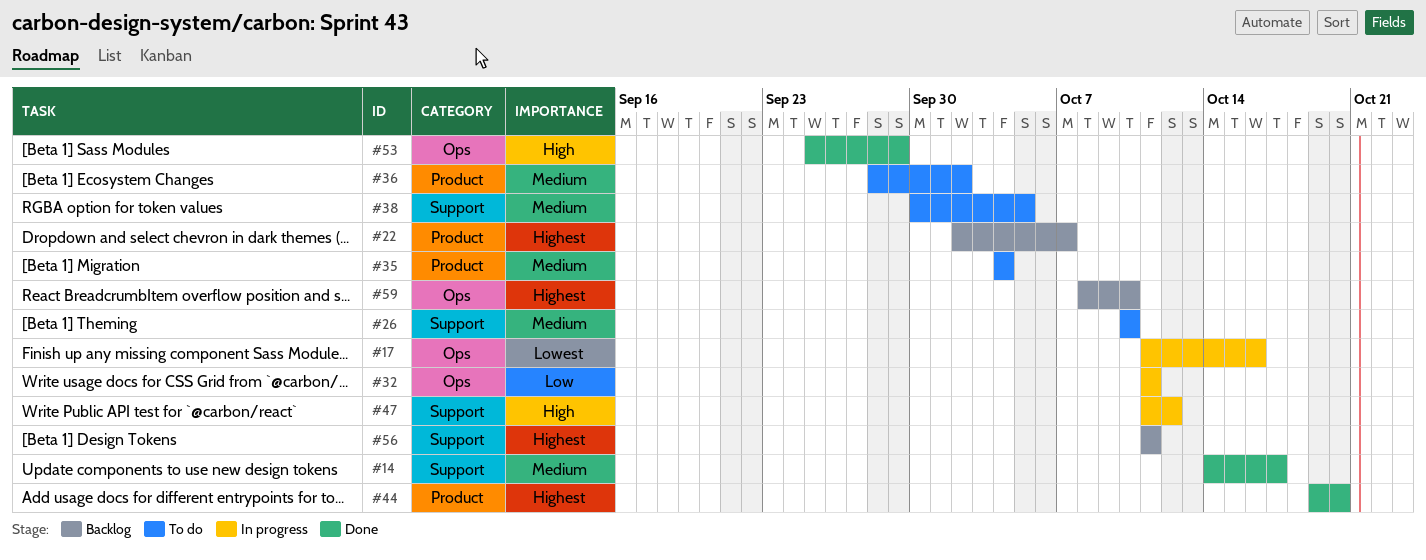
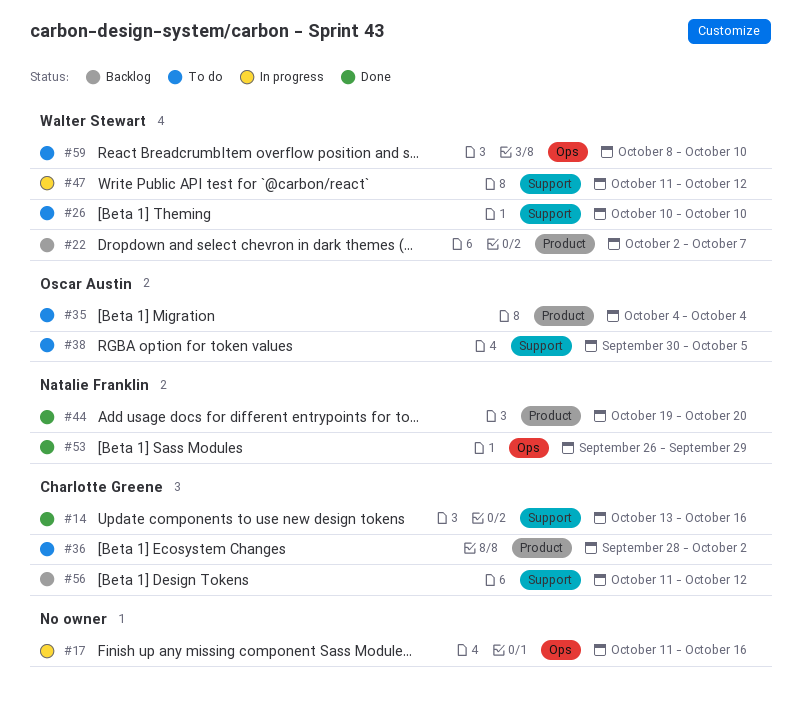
#14, start: Oct 14 -> Oct 13
#14, due: Oct 17 -> Oct 16
#32: present -> none
#53, start: Sep 25 -> Sep 26
#56, due: Oct 11 -> Oct 12
#59, status: Backlog -> To do

